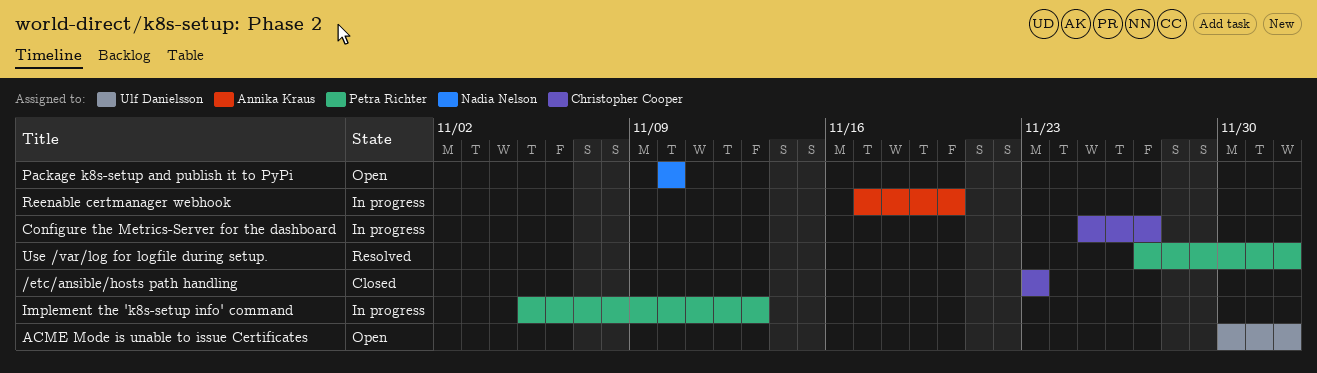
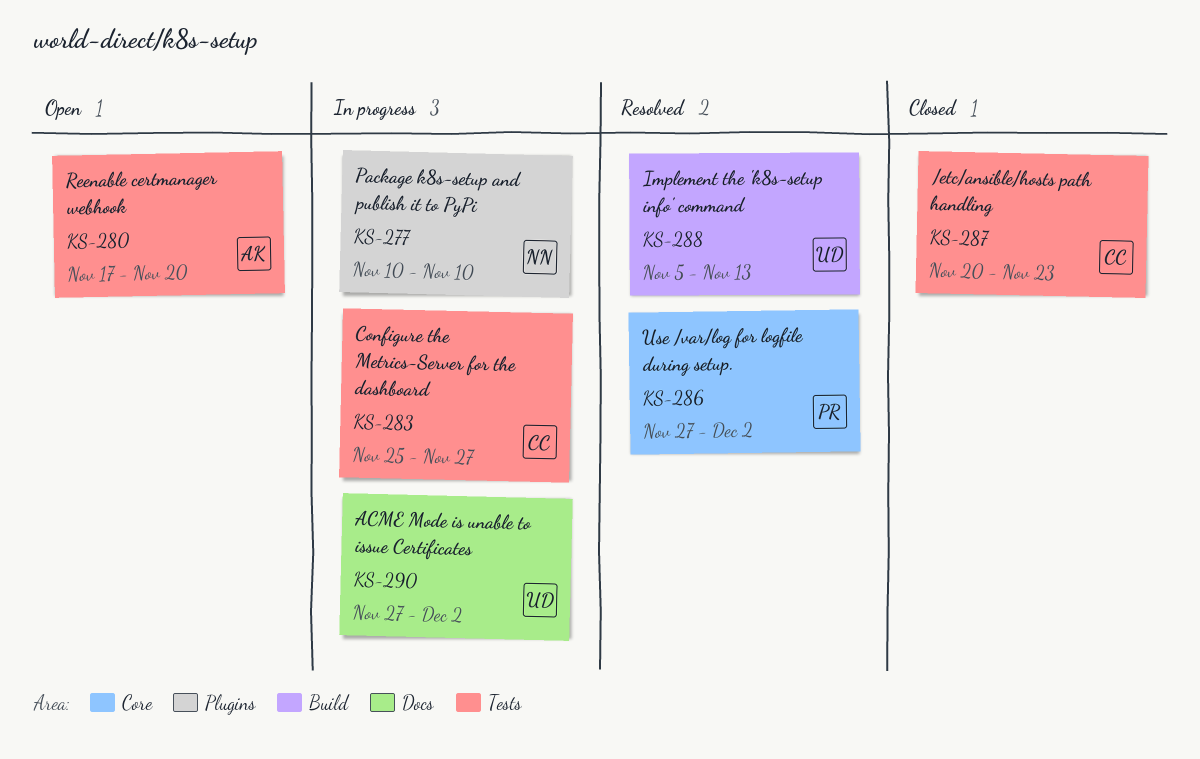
/etc/ansible/hosts path handling, start: Nov 23 -> Nov 20
ACME Mode is unable to issue Certificates, status: Open -> In progress
ACME Mode is unable to issue Certificates, start: Nov 30 -> Nov 27
Implement the 'k8s-setup info' command, status: In progress -> Resolved
Implement the 'k8s-setup info' command, owner: Petra Richter -> Ulf Danielsson
Package k8s-setup and publish it to PyPi, status: Open -> In progress
Reenable certmanager webhook, status: In progress -> Open

